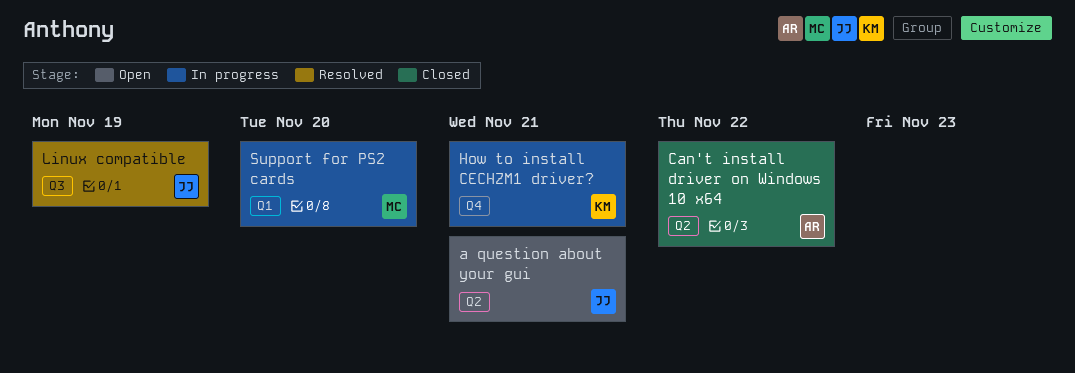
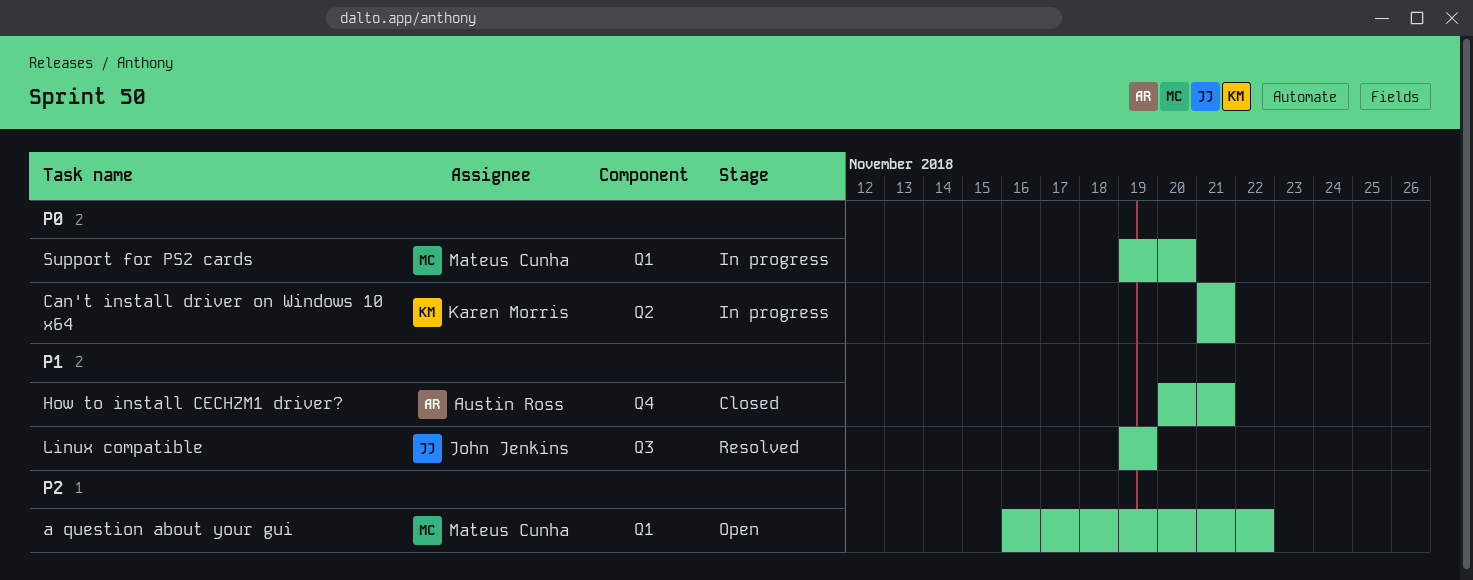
a question about your gui, owner: John Jenkins -> Mateus Cunha
a question about your gui, label: Q2 -> Q1
a question about your gui, due: Nov 21 -> Nov 22
Can't install driver on Windows 10 x64, status: Closed -> In progress
Can't install driver on Windows 10 x64, owner: Austin Ross -> Karen Morris
Can't install driver on Windows 10 x64, due: Nov 22 -> Nov 21
How to install CECHZM1 driver?, status: In progress -> Closed
How to install CECHZM1 driver?, owner: Karen Morris -> Austin Ross

